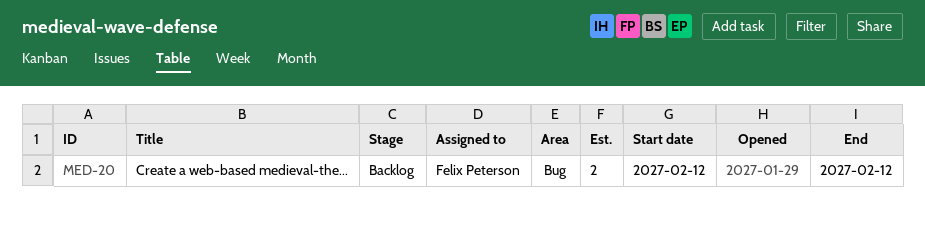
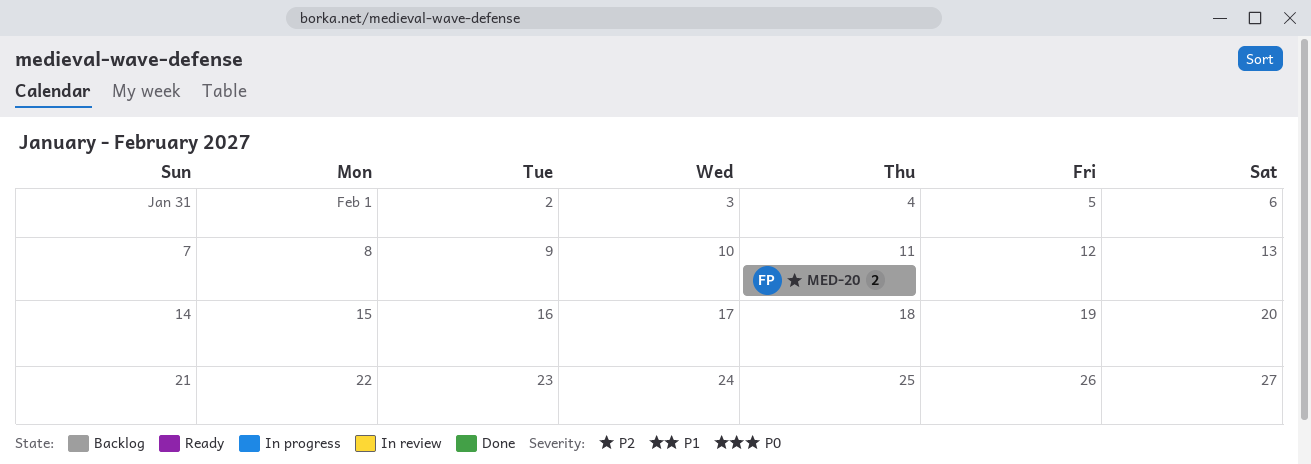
MED-20, start: Feb 12 -> Feb 11
MED-20, due: Feb 12 -> Feb 11

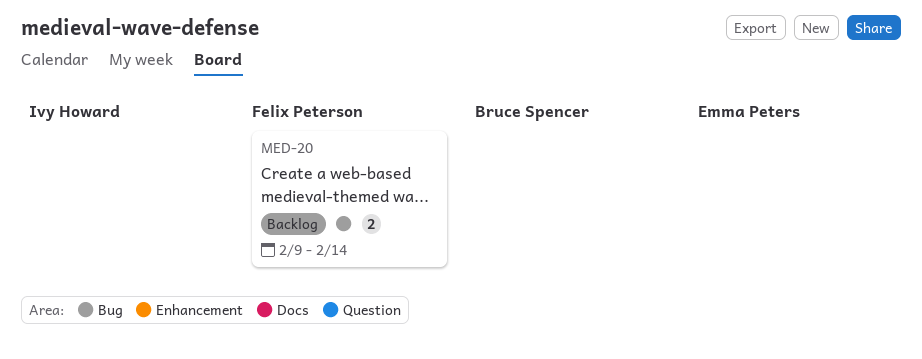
MED-20, start: Feb 11 -> Feb 9
MED-20, due: Feb 11 -> Feb 14

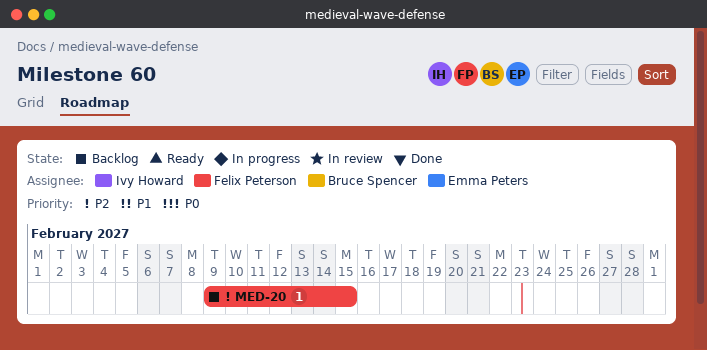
MED-20, estimate: 2 -> 1
MED-20, due: Feb 14 -> Feb 15

